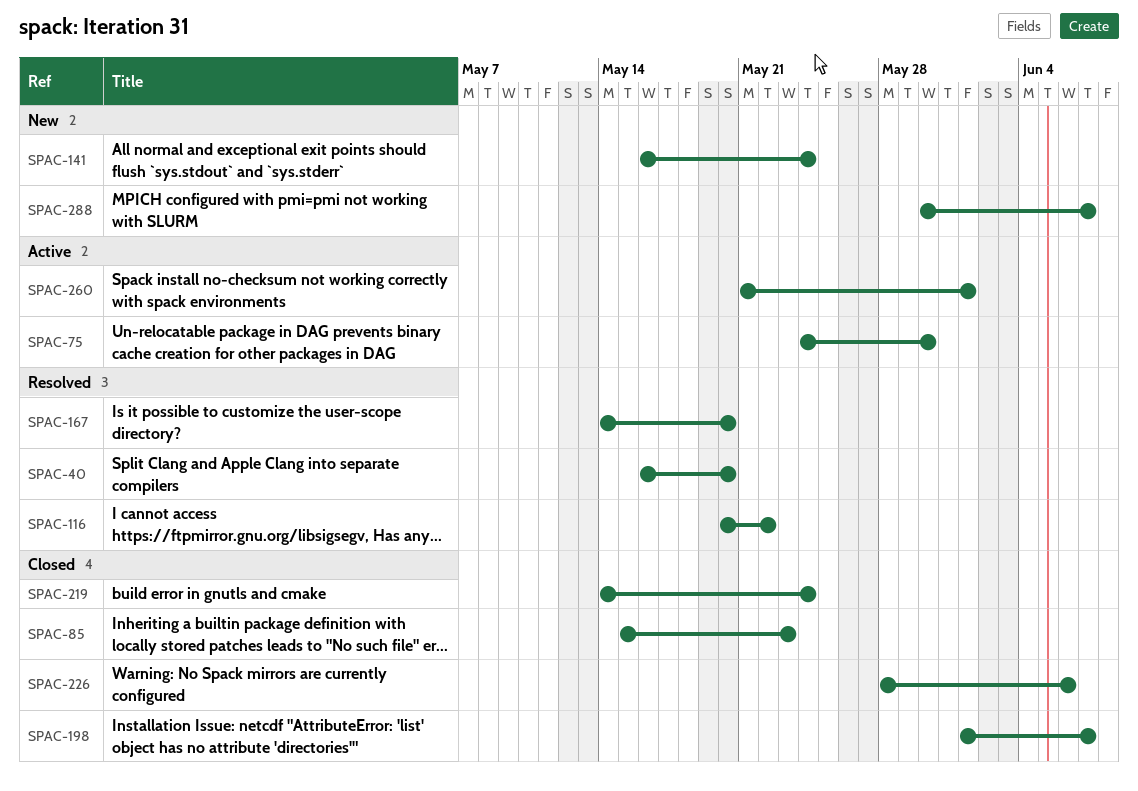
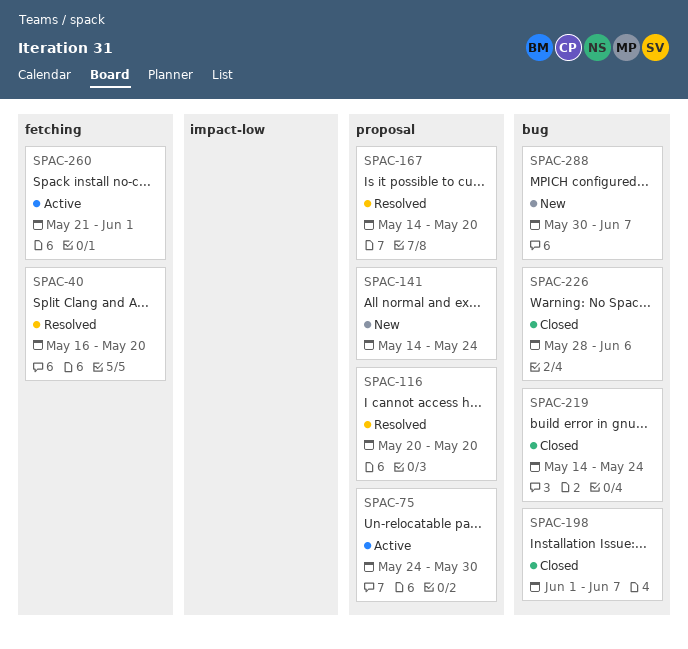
SPAC-85: present -> none
SPAC-116, due: May 22 -> May 20
SPAC-141, start: May 16 -> May 14

